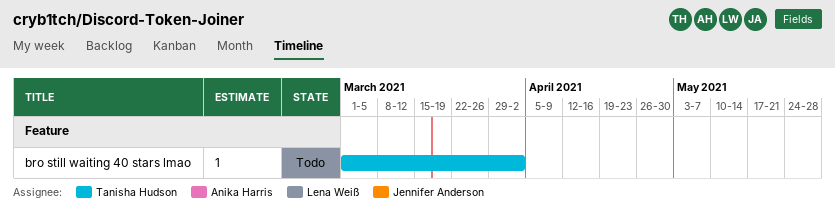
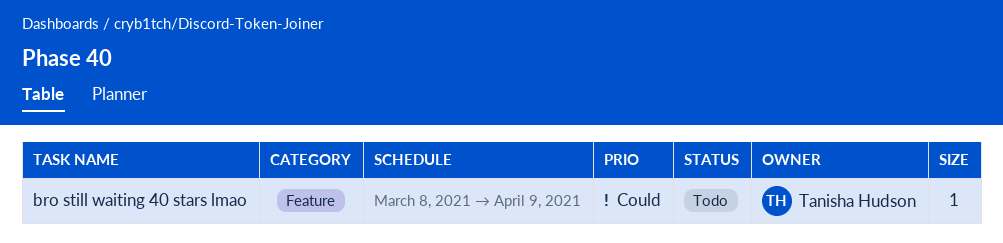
bro still waiting 40 stars lmao, start: Mar 1 -> Mar 8
bro still waiting 40 stars lmao, due: Apr 2 -> Apr 9

